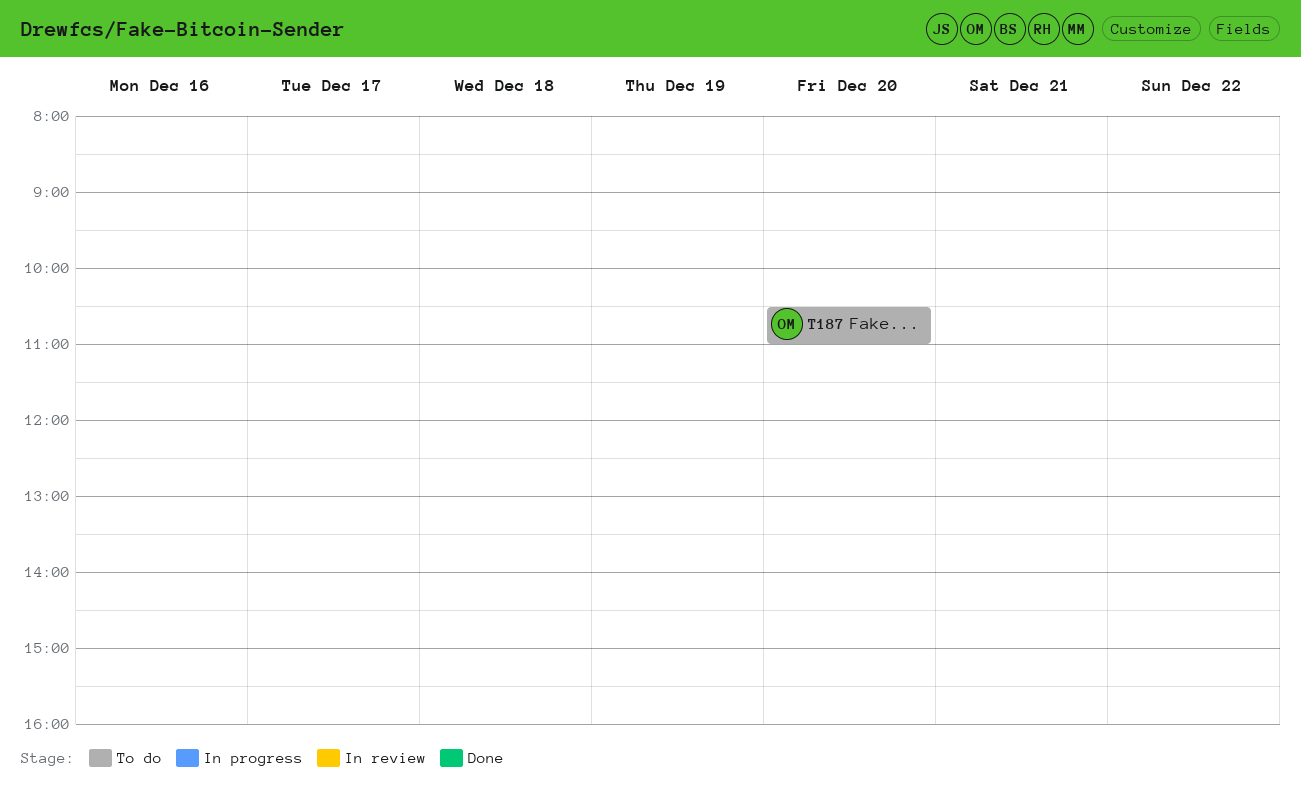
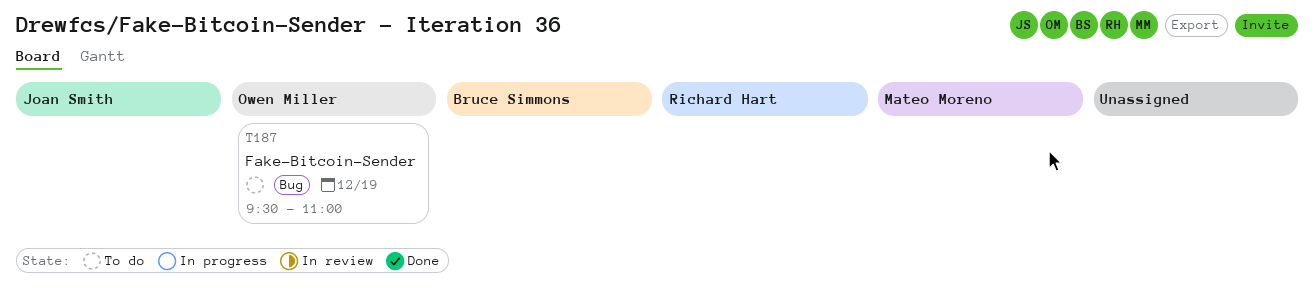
T187, day: Dec 20 -> Dec 19
T187, begins: 10:30 -> 09:30

